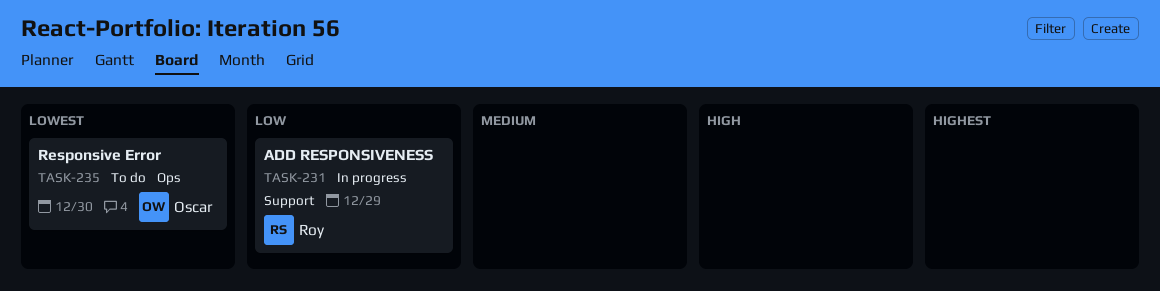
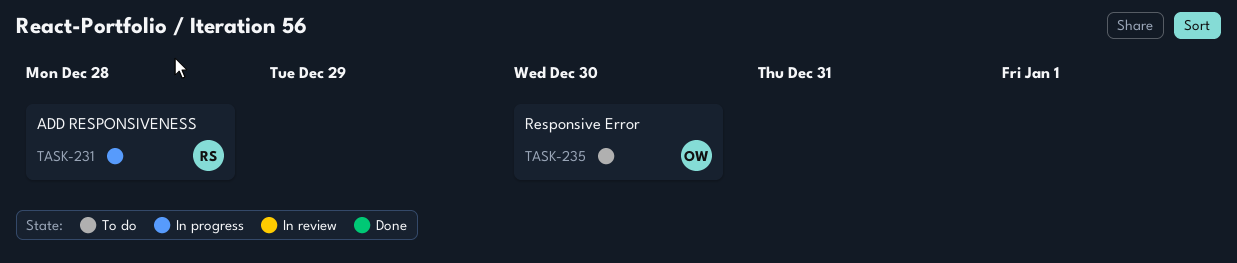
TASK-231, due: Dec 29 -> Dec 28

